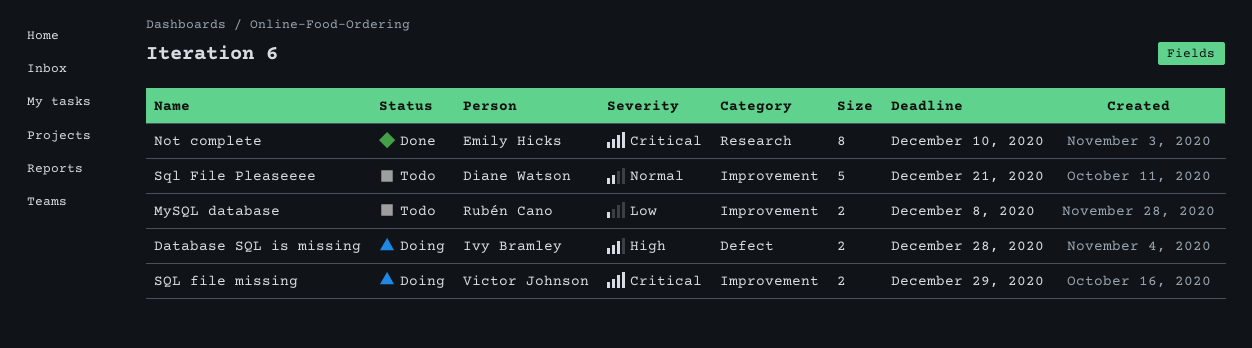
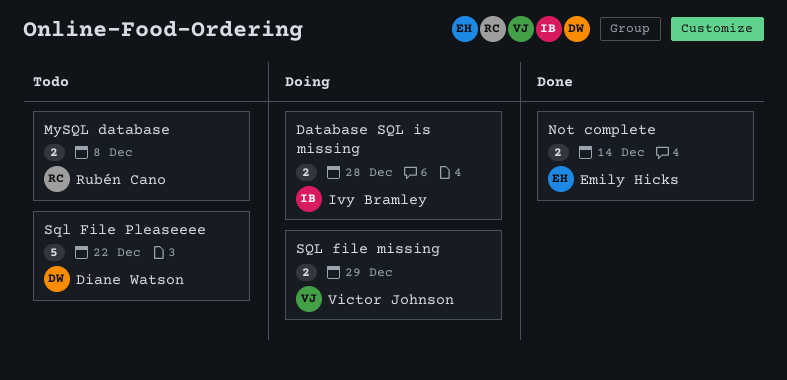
Not complete, estimate: 8 -> 2
Not complete, due: Dec 10 -> Dec 14
Sql File Pleaseeee, due: Dec 21 -> Dec 22

